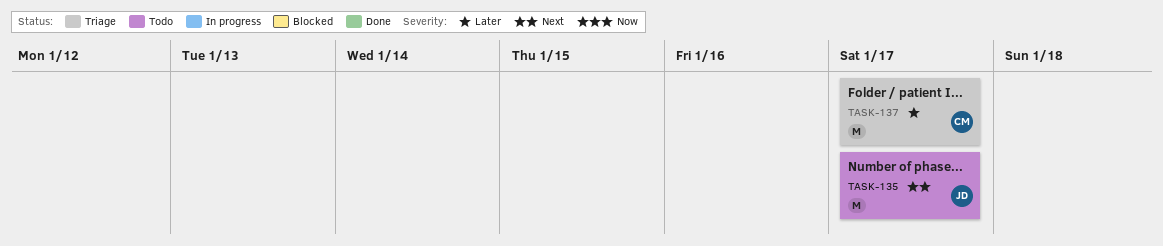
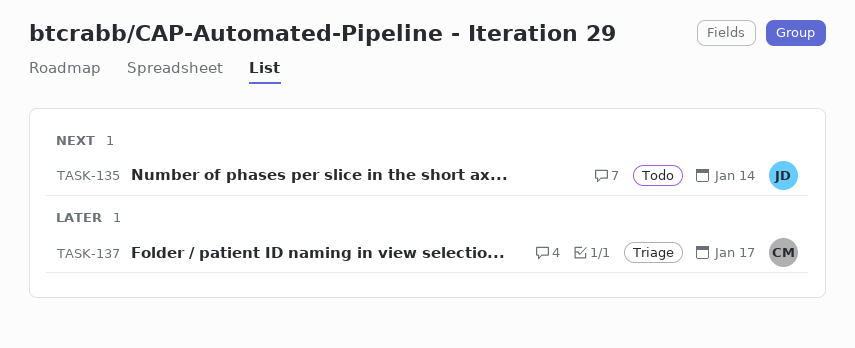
TASK-135, due: Jan 17 -> Jan 14

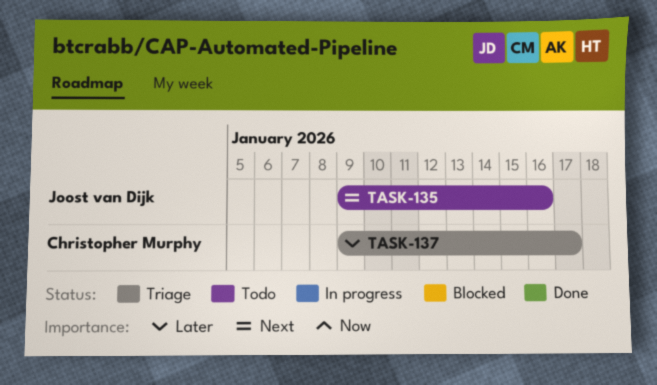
TASK-135, due: Jan 14 -> Jan 16

